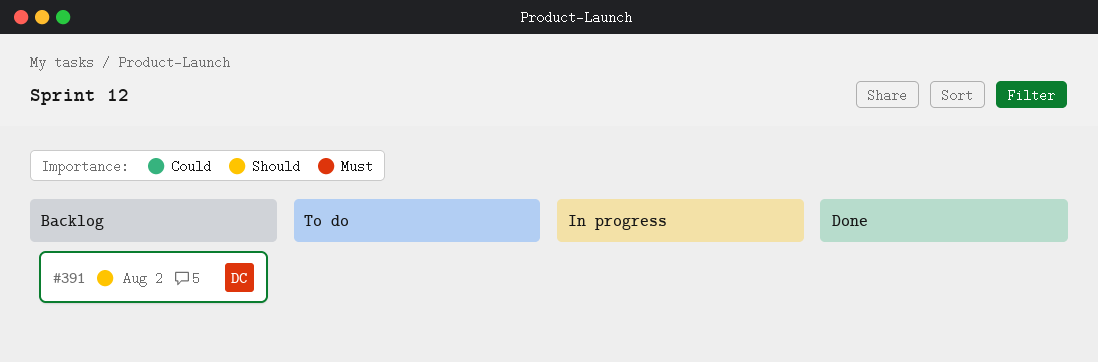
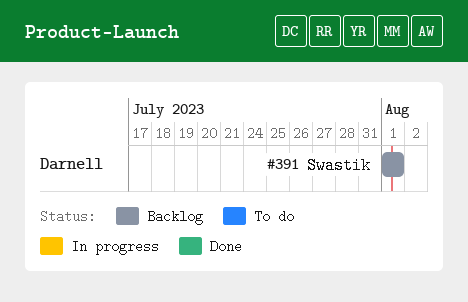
#391, due: Aug 2 -> Aug 1

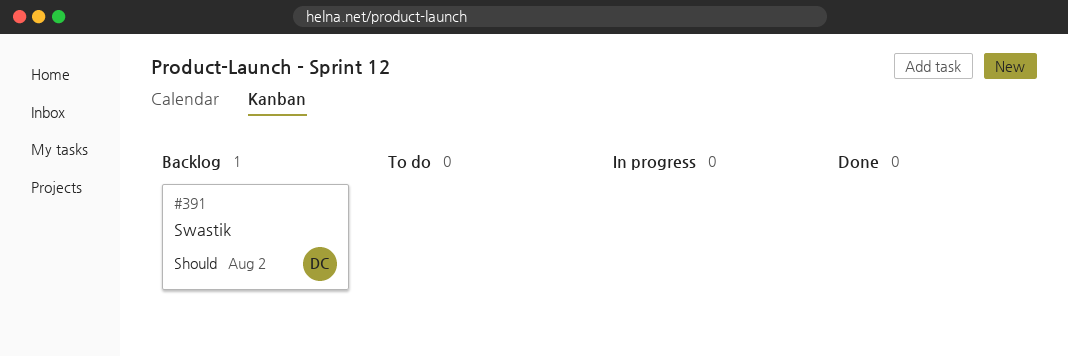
#391, due: Aug 1 -> Aug 2

